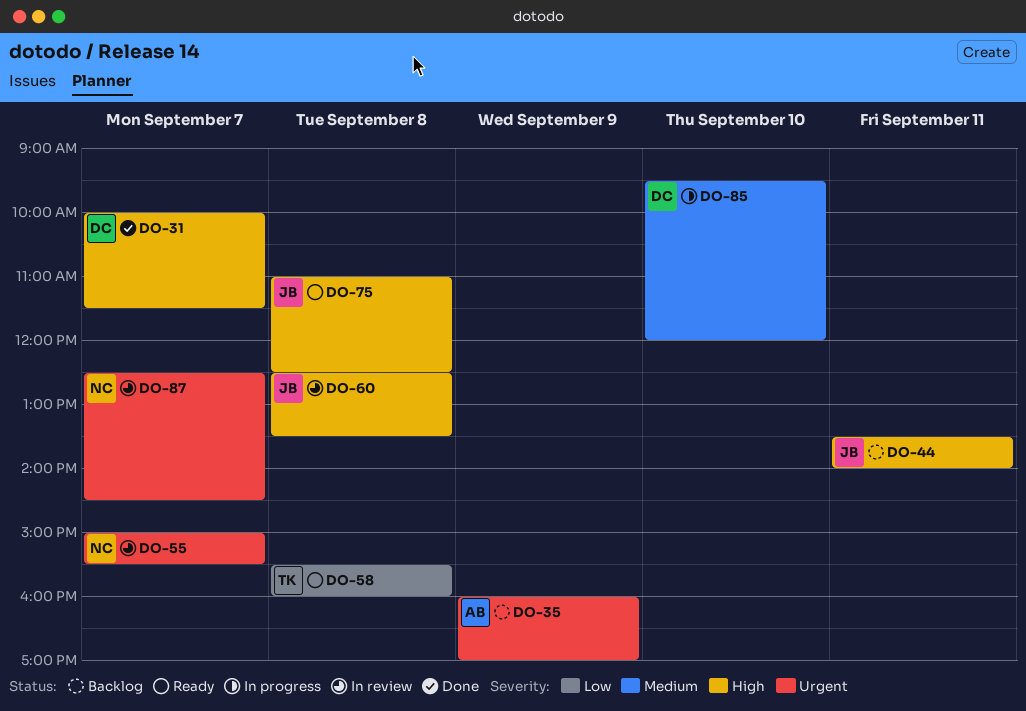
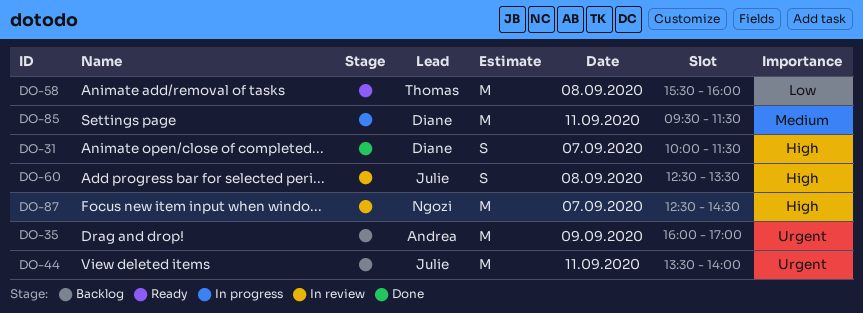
DO-44, priority: High -> Urgent
DO-55: present -> none
DO-75: present -> none
DO-85, day: Sep 10 -> Sep 11
DO-85, ends: 12:00 -> 11:30
DO-87, priority: Urgent -> High

